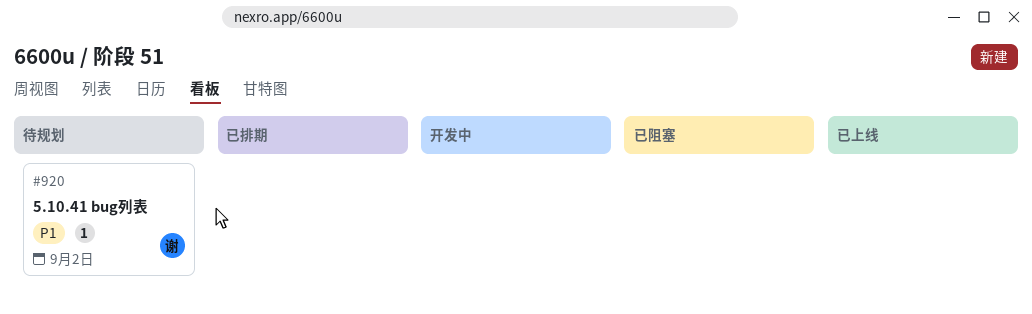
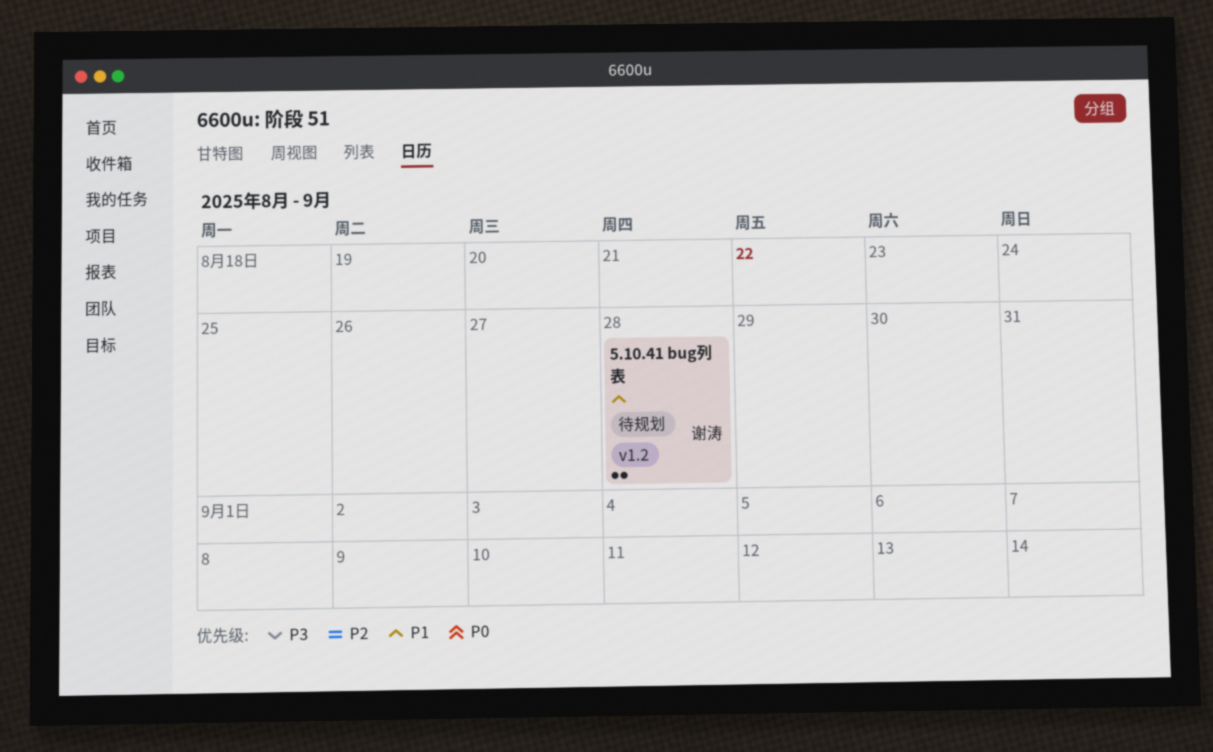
5.10.41 bug列表, estimate: 1 -> 2
5.10.41 bug列表, due: Sep 2 -> Aug 28

